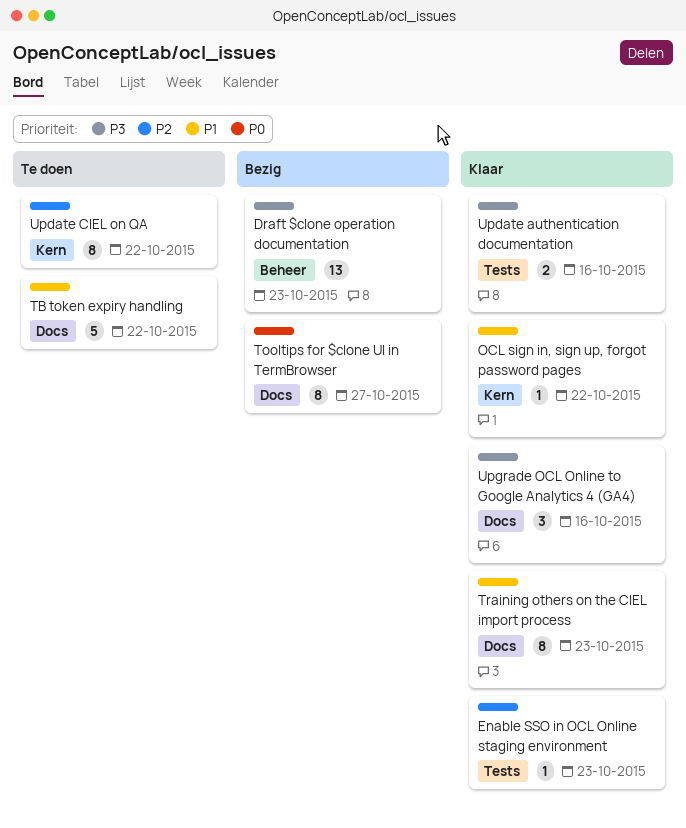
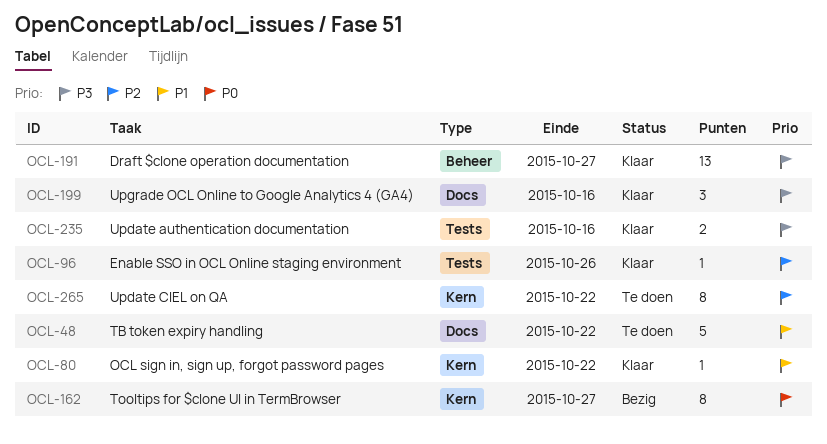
Draft $clone operation documentation, status: Bezig -> Klaar
Draft $clone operation documentation, due: Oct 23 -> Oct 27
Enable SSO in OCL Online staging environment, due: Oct 23 -> Oct 26
Tooltips for $clone UI in TermBrowser, label: Docs -> Kern
Training others on the CIEL import process: present -> none

